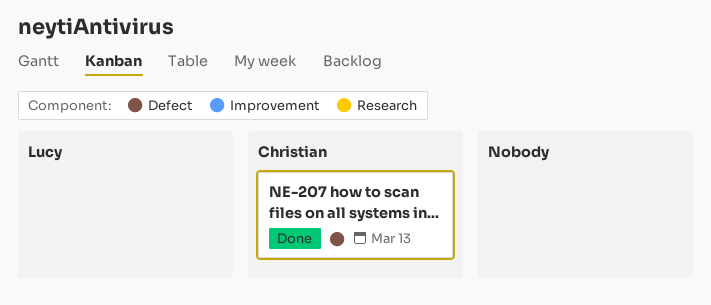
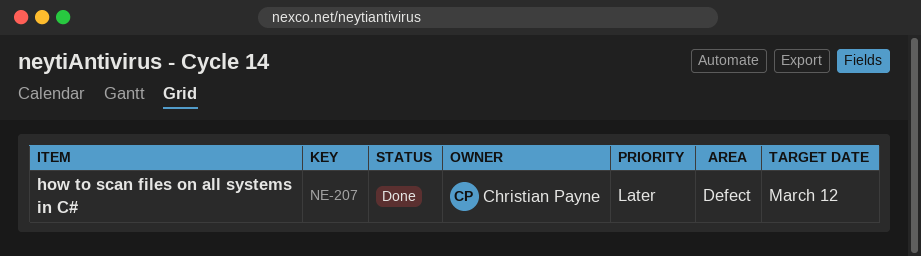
NE-207, due: Mar 13 -> Mar 12

